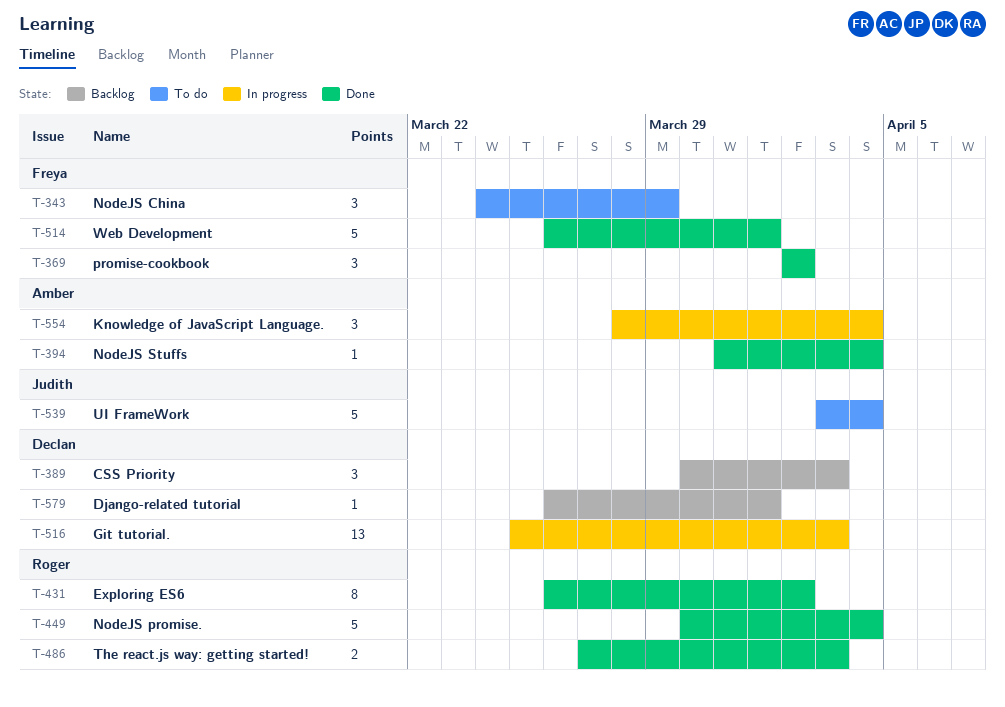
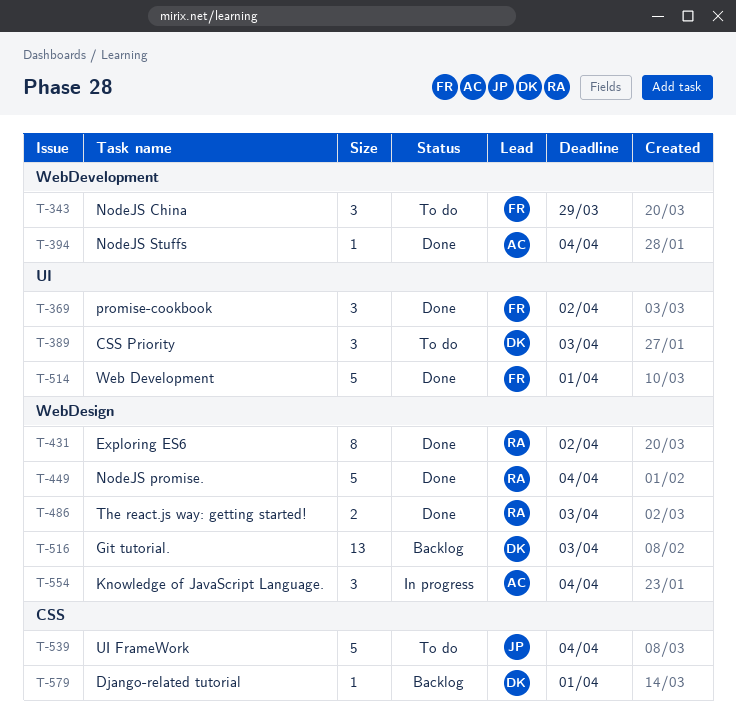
T-389, status: Backlog -> To do
T-516, status: In progress -> Backlog

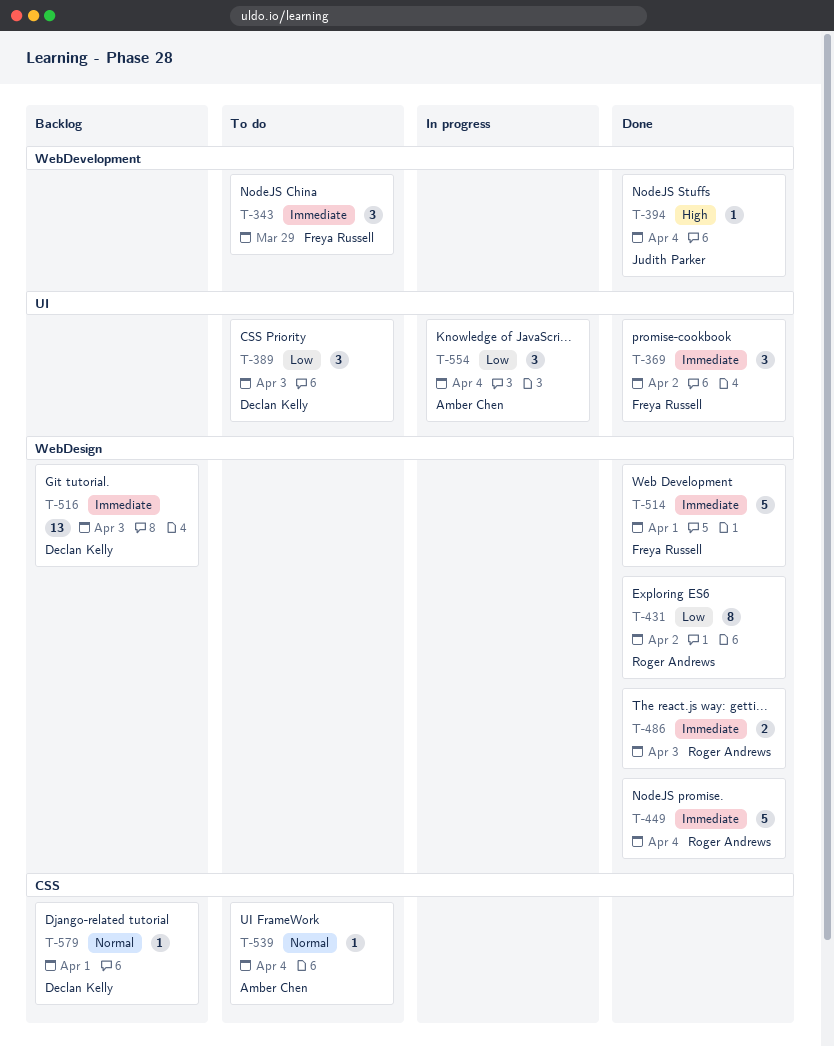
T-394, owner: Amber Chen -> Judith Parker
T-514, label: UI -> WebDesign
T-539, owner: Judith Parker -> Amber Chen
T-539, estimate: 5 -> 1
T-554, label: WebDesign -> UI

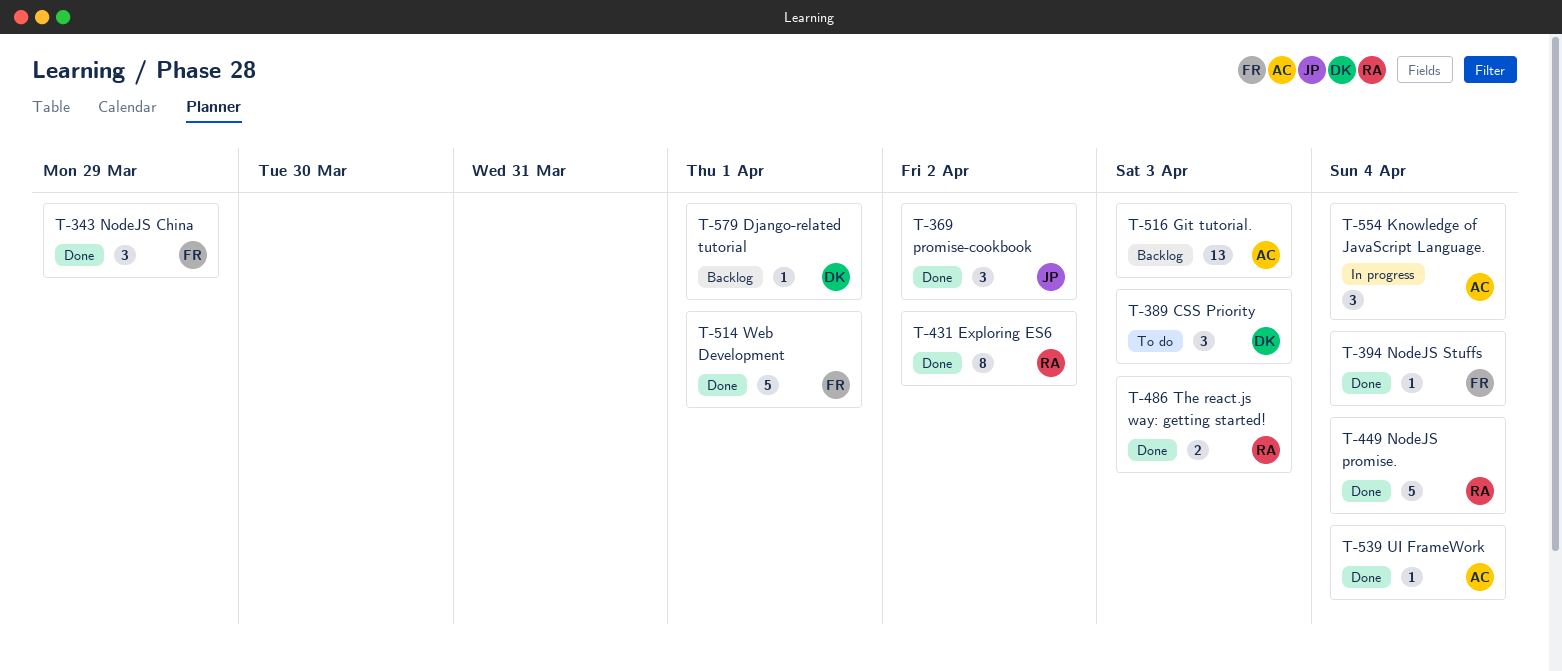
T-343, status: To do -> Done
T-369, owner: Freya Russell -> Judith Parker
T-394, owner: Judith Parker -> Freya Russell
T-516, owner: Declan Kelly -> Amber Chen
T-539, status: To do -> Done

